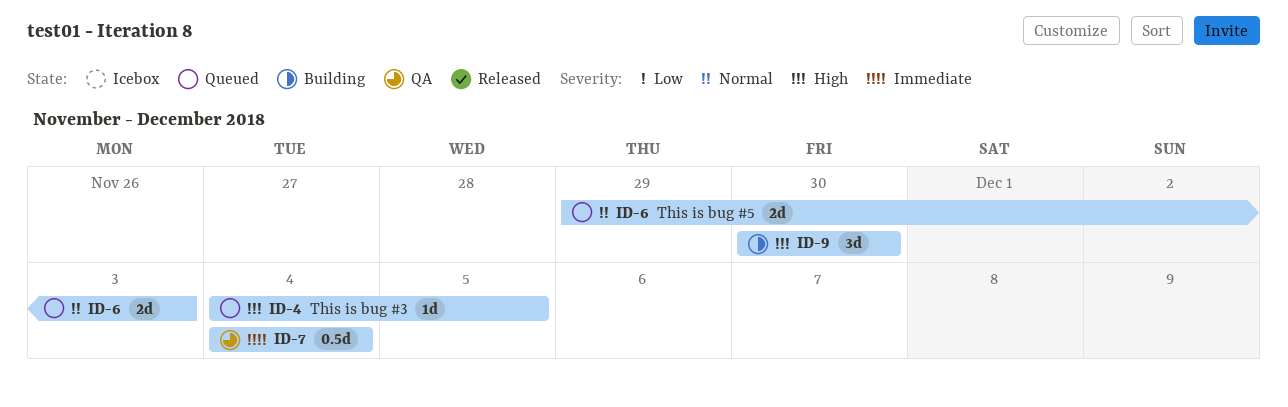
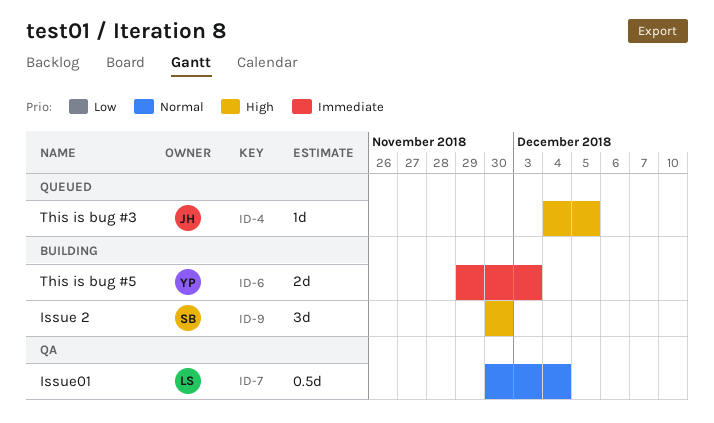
ID-6, status: Queued -> Building
ID-6, priority: Normal -> Immediate
ID-7, priority: Immediate -> Normal
ID-7, start: Dec 4 -> Nov 30

